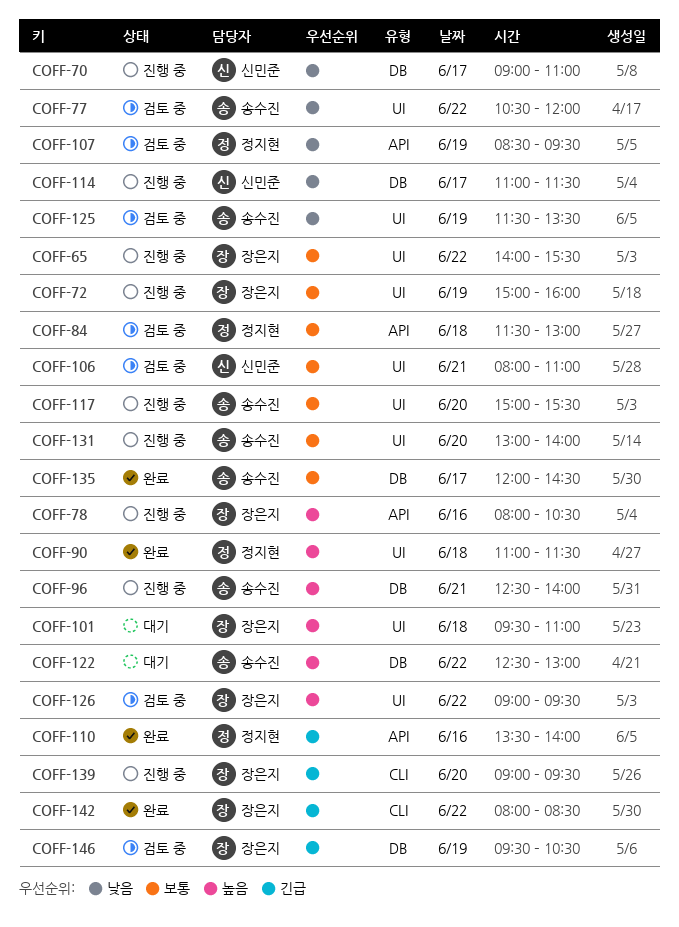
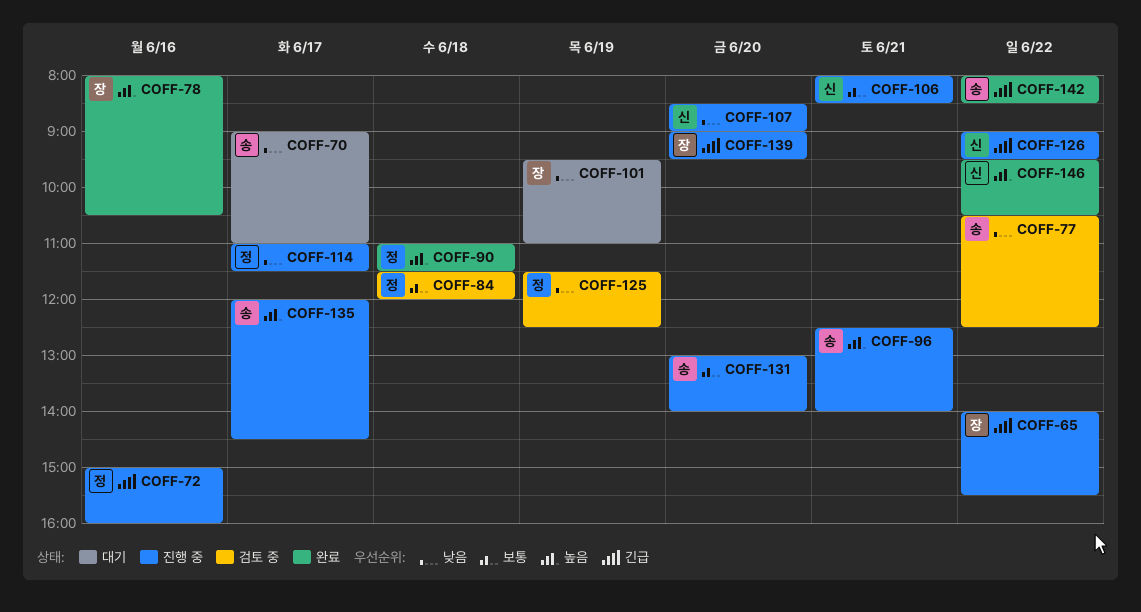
COFF-65, priority: 보통 -> 긴급
COFF-70, status: 진행 중 -> 대기
COFF-70, owner: 신민준 -> 송수진
COFF-72, owner: 장은지 -> 정지현
COFF-72, priority: 보통 -> 긴급
COFF-72, day: Jun 19 -> Jun 16
COFF-77, ends: 12:00 -> 12:30
COFF-78, status: 진행 중 -> 완료
COFF-84, ends: 13:00 -> 12:00
COFF-101, priority: 높음 -> 낮음
COFF-101, day: Jun 18 -> Jun 19
COFF-106, status: 검토 중 -> 진행 중
COFF-106, ends: 11:00 -> 08:30
COFF-107, status: 검토 중 -> 진행 중
COFF-107, owner: 정지현 -> 신민준
COFF-107, day: Jun 19 -> Jun 20
COFF-107, ends: 09:30 -> 09:00
COFF-110: present -> none
COFF-114, owner: 신민준 -> 정지현
COFF-117: present -> none
COFF-122: present -> none
COFF-125, owner: 송수진 -> 정지현
COFF-125, ends: 13:30 -> 12:30
COFF-126, status: 검토 중 -> 진행 중
COFF-126, owner: 장은지 -> 신민준
COFF-126, priority: 높음 -> 긴급
COFF-135, status: 완료 -> 진행 중
COFF-135, priority: 보통 -> 높음
COFF-142, owner: 장은지 -> 송수진
COFF-146, status: 검토 중 -> 완료
COFF-146, owner: 장은지 -> 신민준
COFF-146, priority: 긴급 -> 높음
COFF-146, day: Jun 19 -> Jun 22

